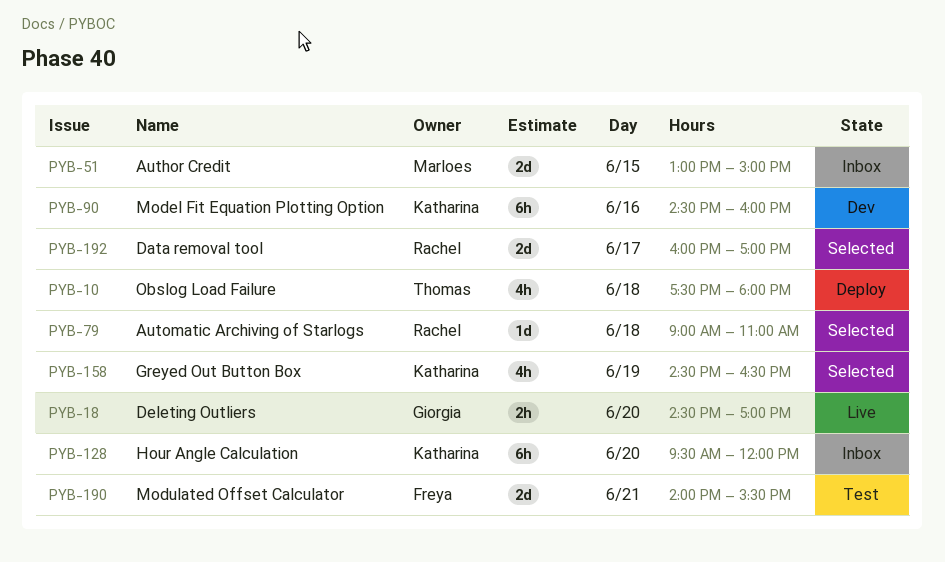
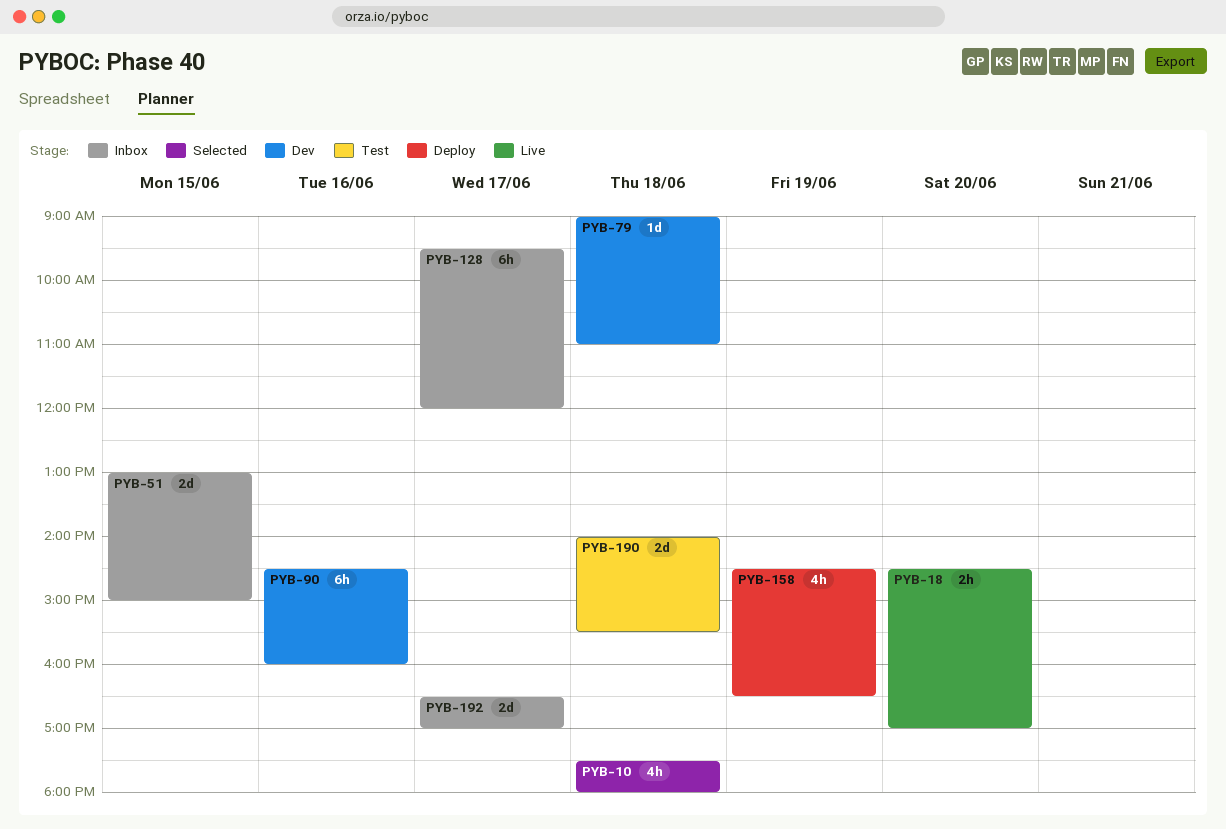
PYB-10, status: Deploy -> Selected
PYB-79, status: Selected -> Dev
PYB-128, day: Jun 20 -> Jun 17
PYB-158, status: Selected -> Deploy
PYB-190, day: Jun 21 -> Jun 18
PYB-192, status: Selected -> Inbox
PYB-192, begins: 16:00 -> 16:30

